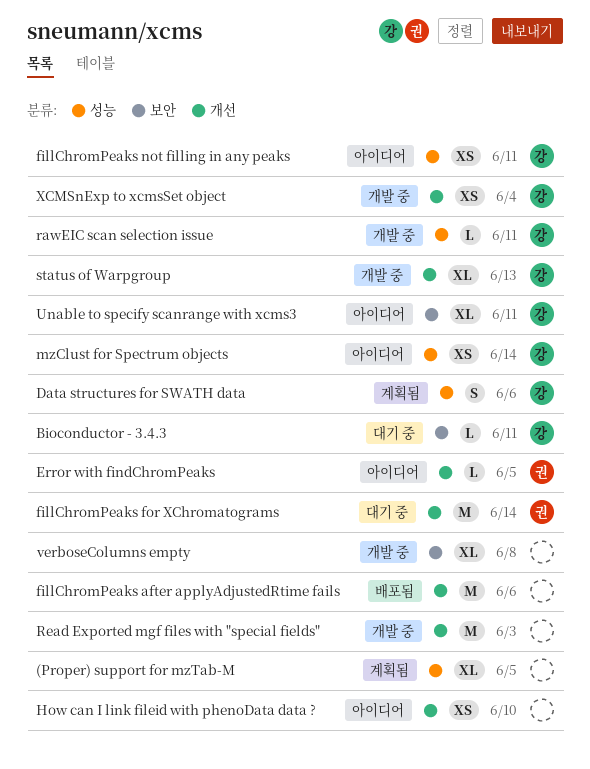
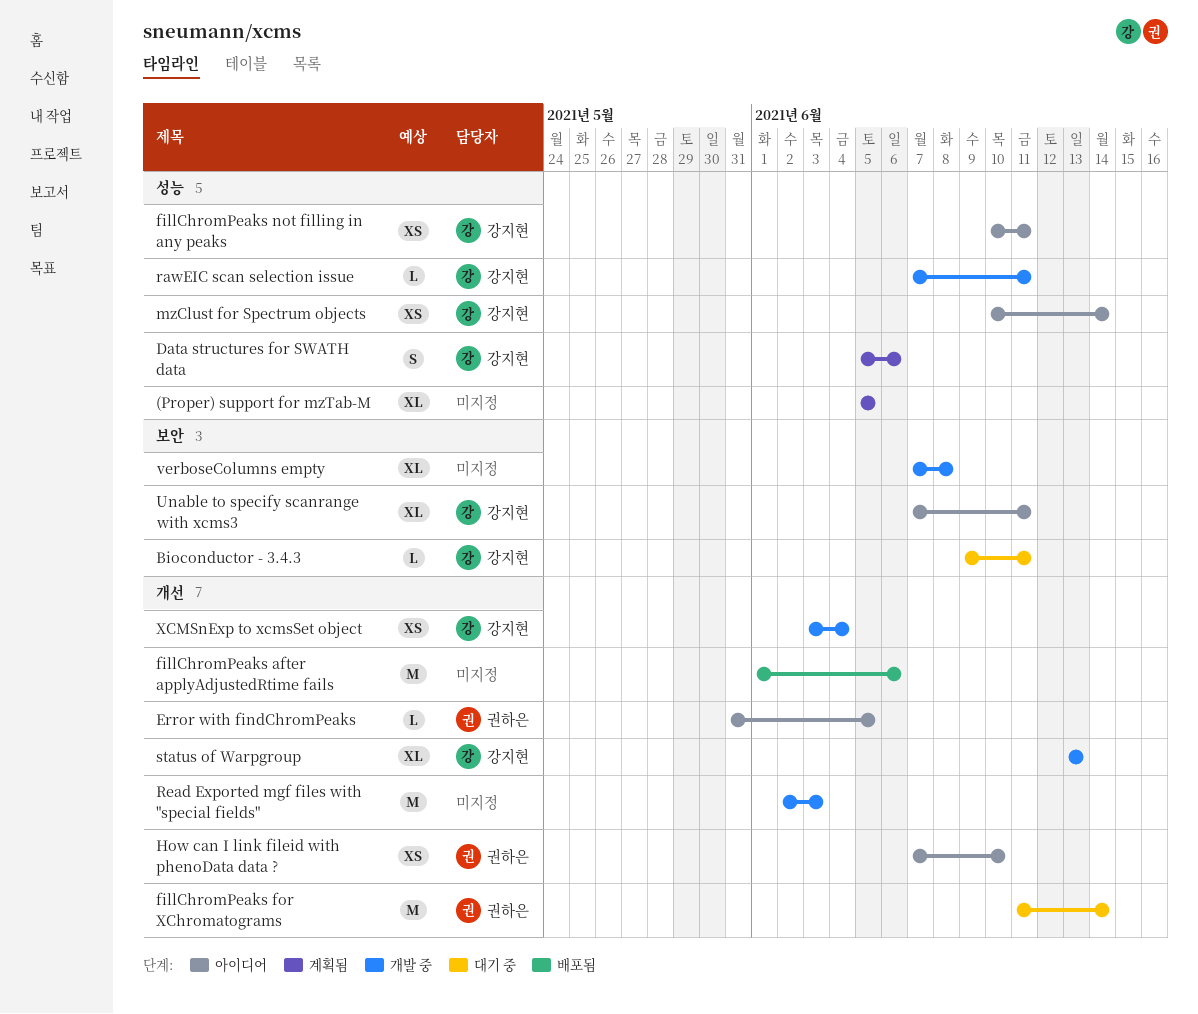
How can I link fileid with phenoData data ?, owner: none -> 권하은

